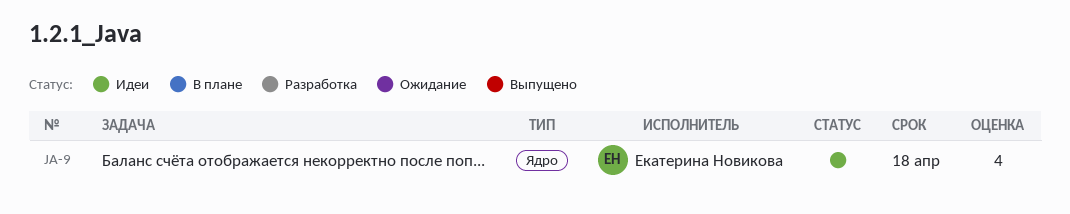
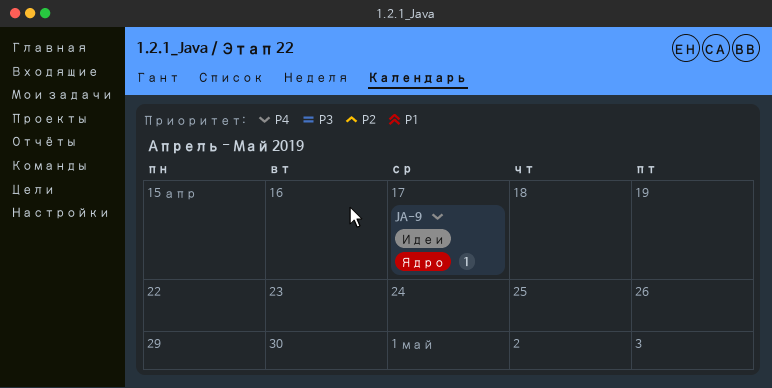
JA-9, estimate: 4 -> 1
JA-9, due: Apr 18 -> Apr 17

